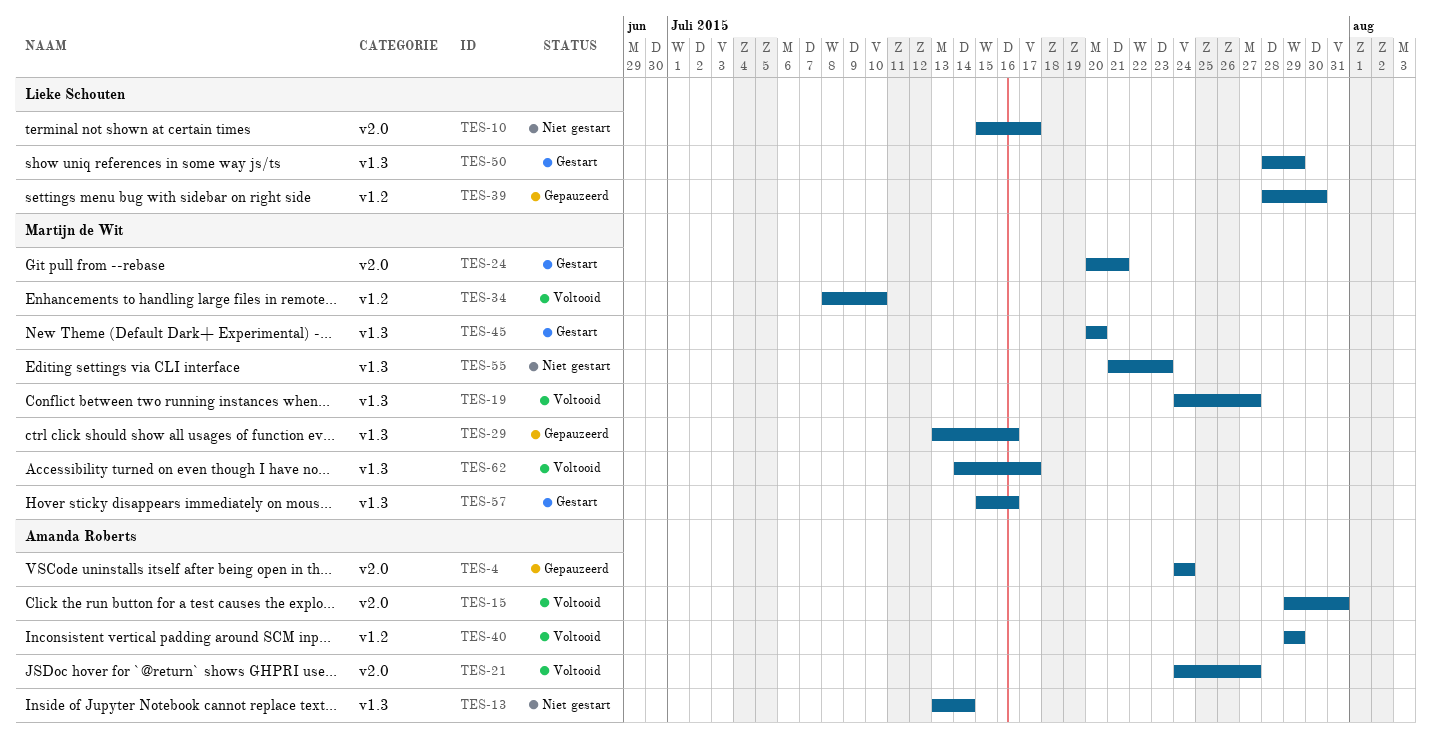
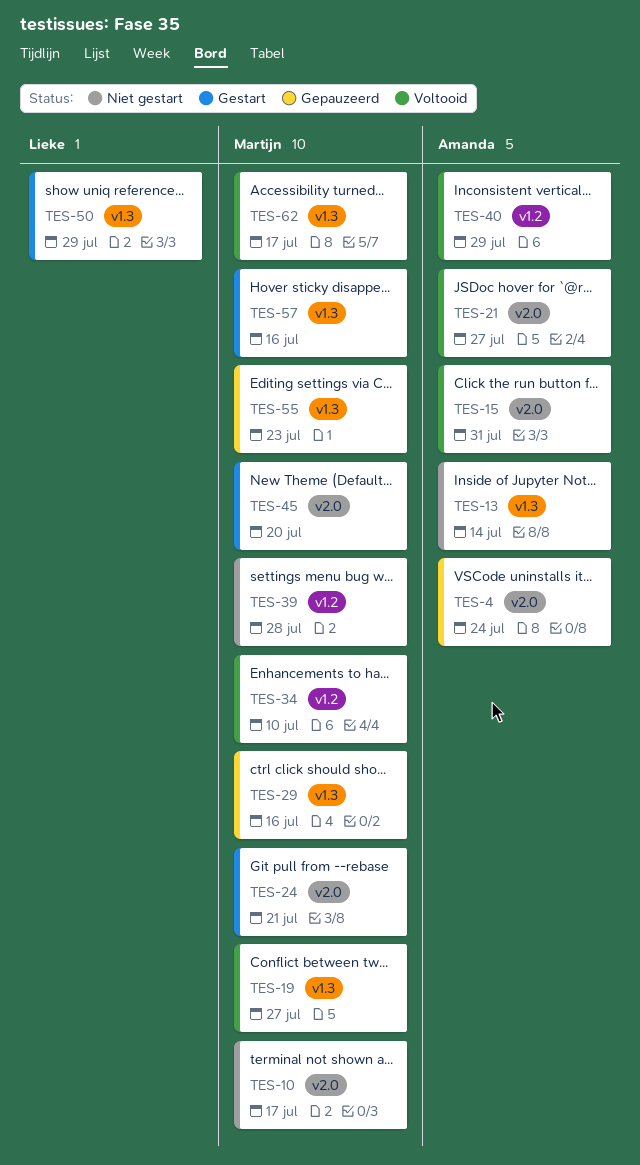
TES-10, owner: Lieke Schouten -> Martijn de Wit
TES-39, status: Gepauzeerd -> Niet gestart
TES-39, owner: Lieke Schouten -> Martijn de Wit
TES-39, due: Jul 30 -> Jul 28
TES-45, label: v1.3 -> v2.0
TES-55, status: Niet gestart -> Gepauzeerd

